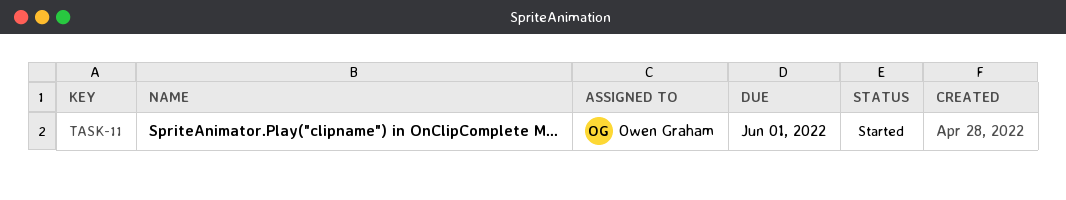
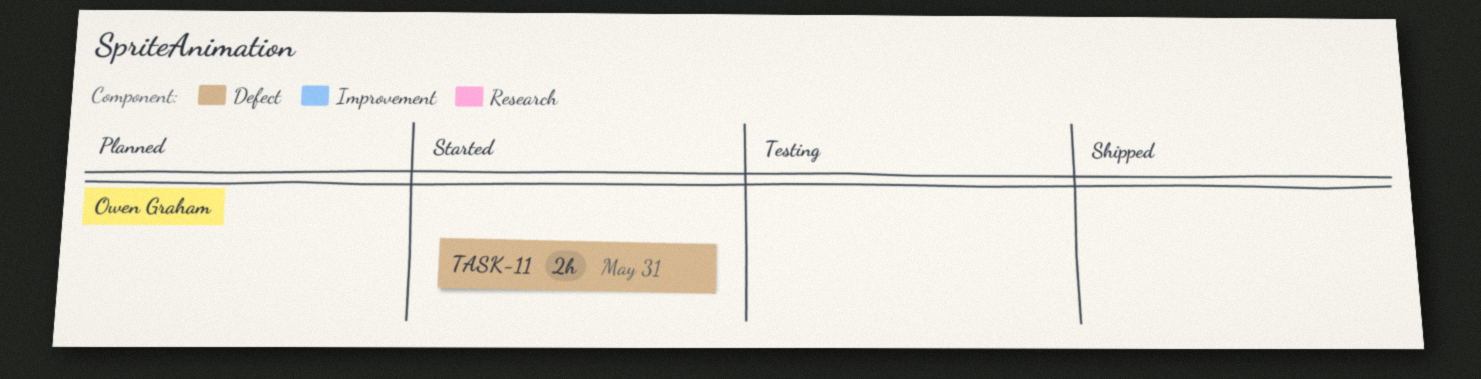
TASK-11, due: Jun 1 -> May 31

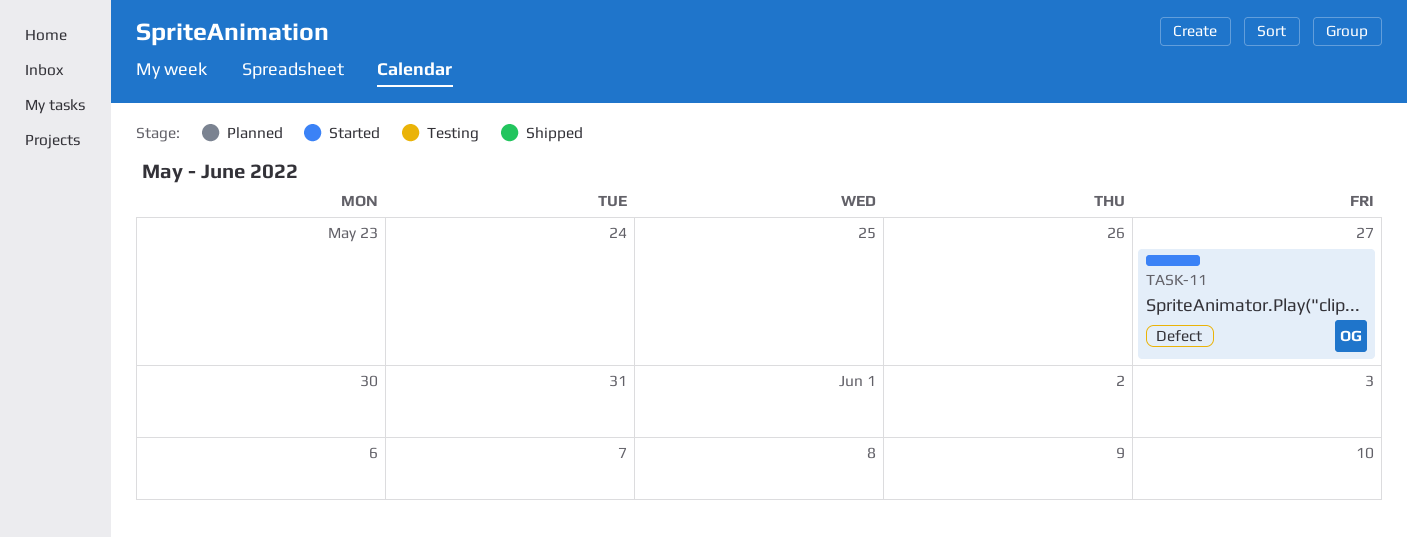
TASK-11, due: May 31 -> May 27

